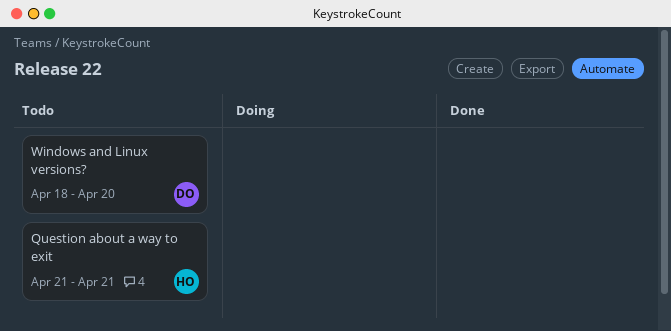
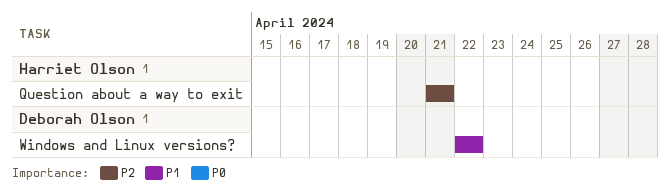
Windows and Linux versions?, start: Apr 18 -> Apr 22
Windows and Linux versions?, due: Apr 20 -> Apr 22

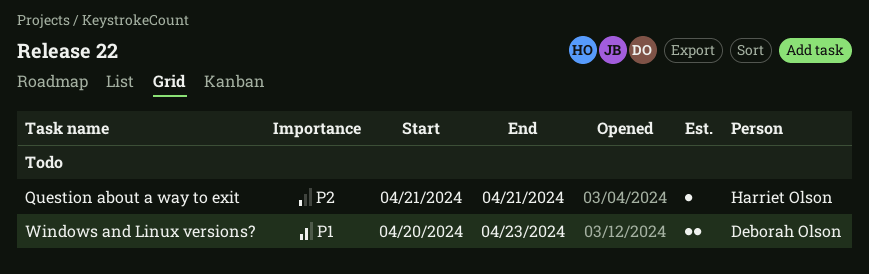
Windows and Linux versions?, start: Apr 22 -> Apr 20
Windows and Linux versions?, due: Apr 22 -> Apr 23

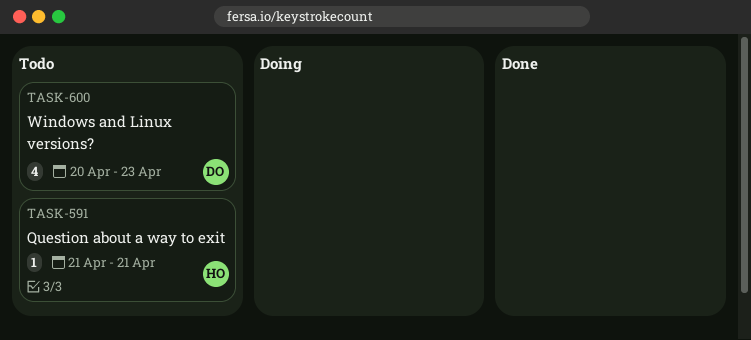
Windows and Linux versions?, estimate: 2 -> 4

